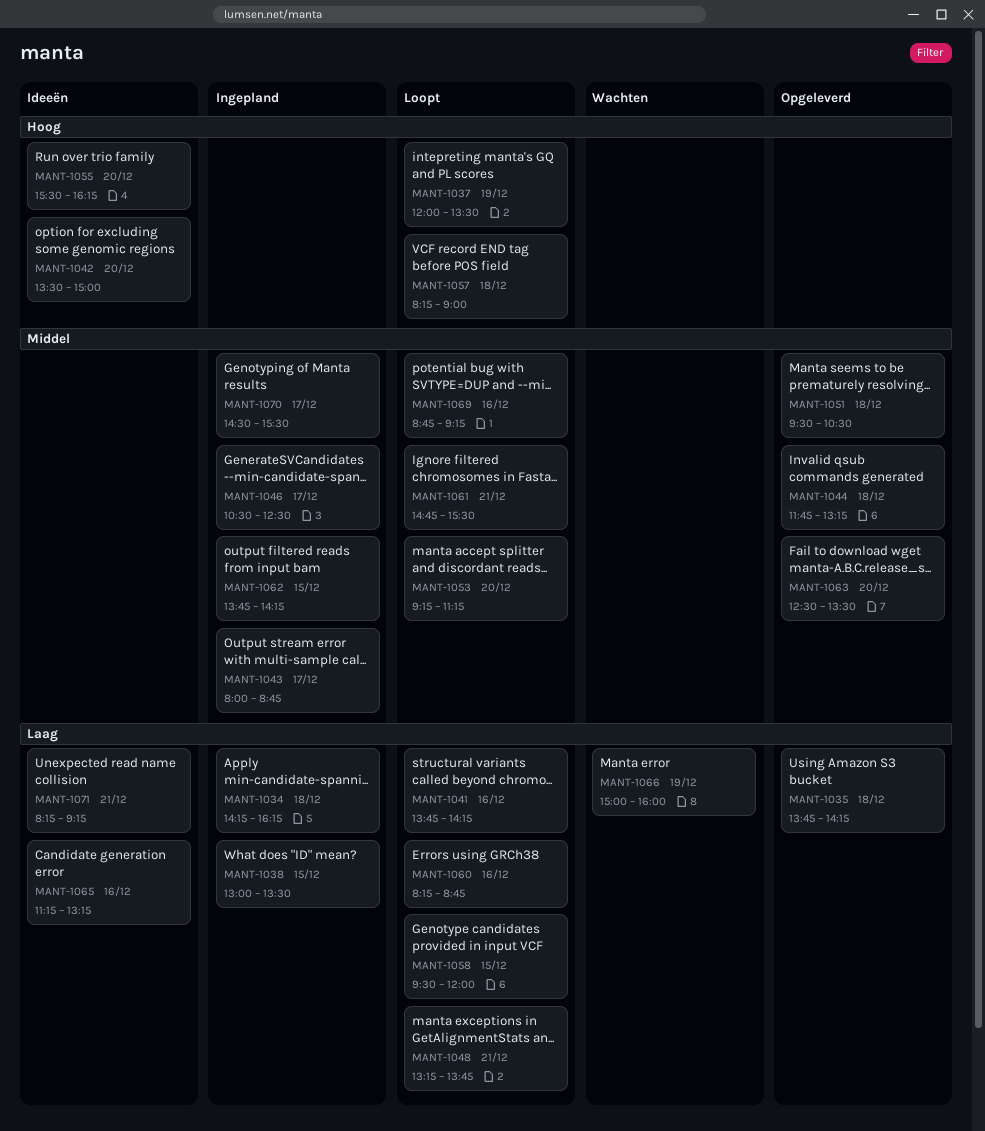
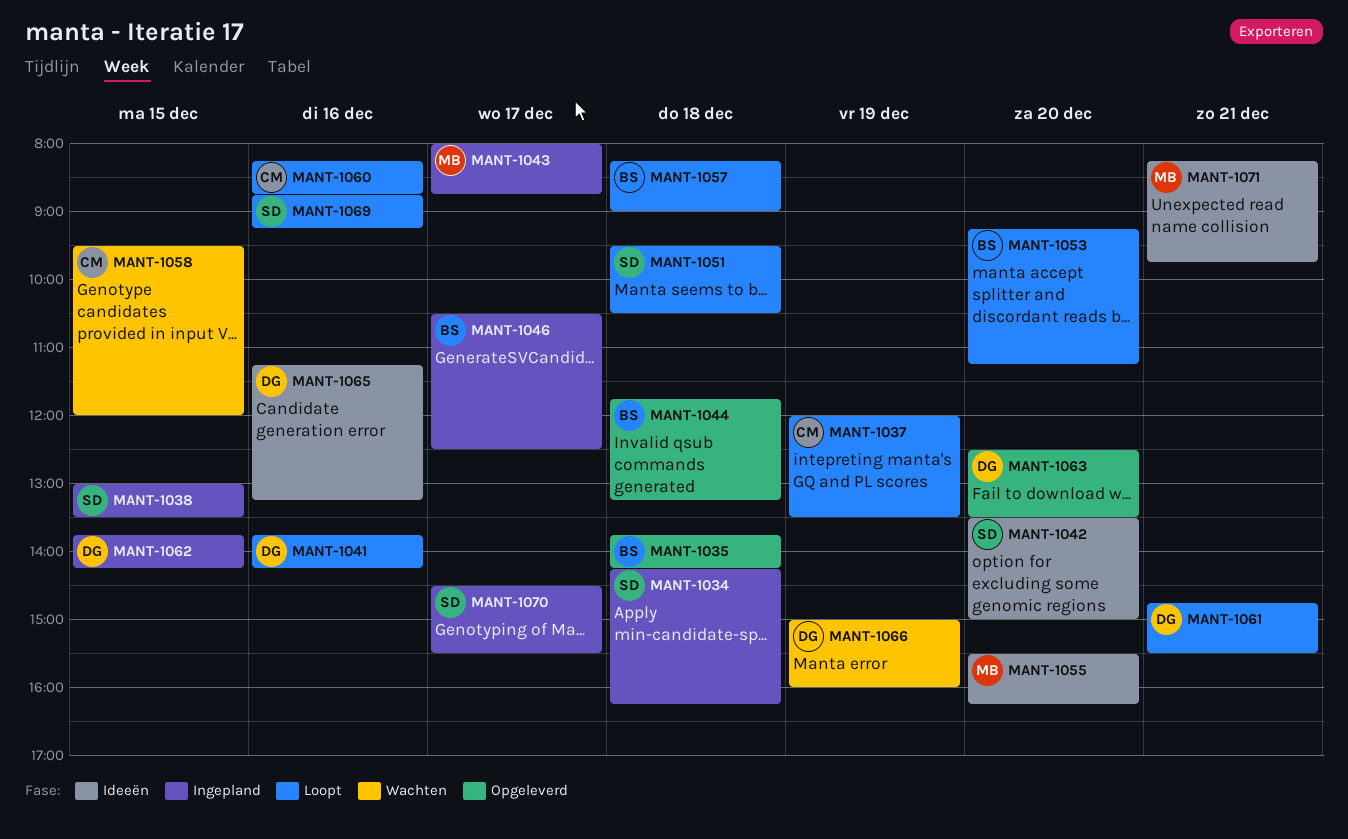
MANT-1048: present -> none
MANT-1051, status: Opgeleverd -> Loopt
MANT-1058, status: Loopt -> Wachten
MANT-1071, ends: 09:15 -> 09:45

